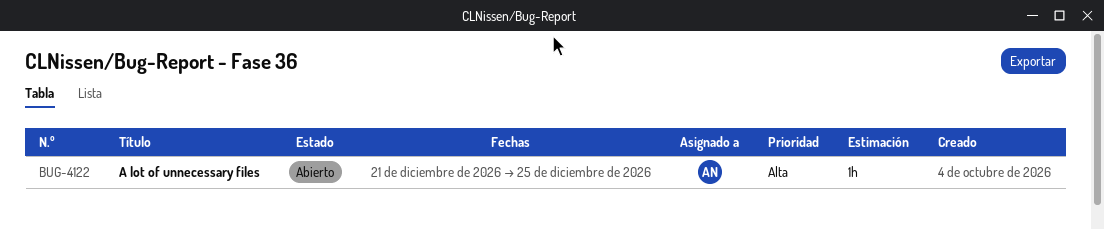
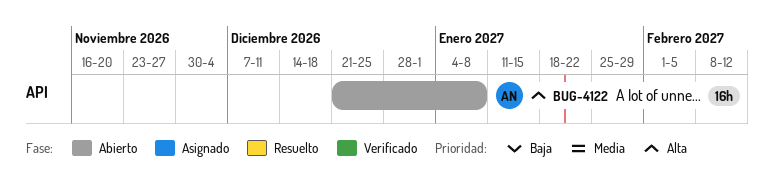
BUG-4122, estimate: 1h -> 16h
BUG-4122, due: Dec 25 -> Jan 8

